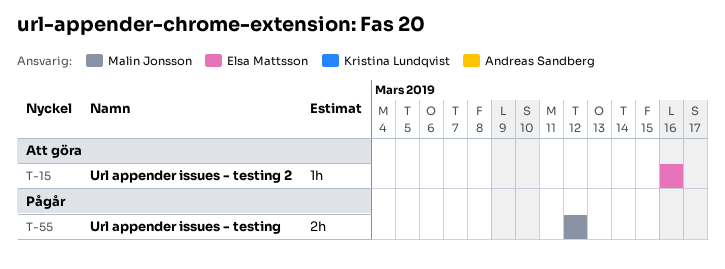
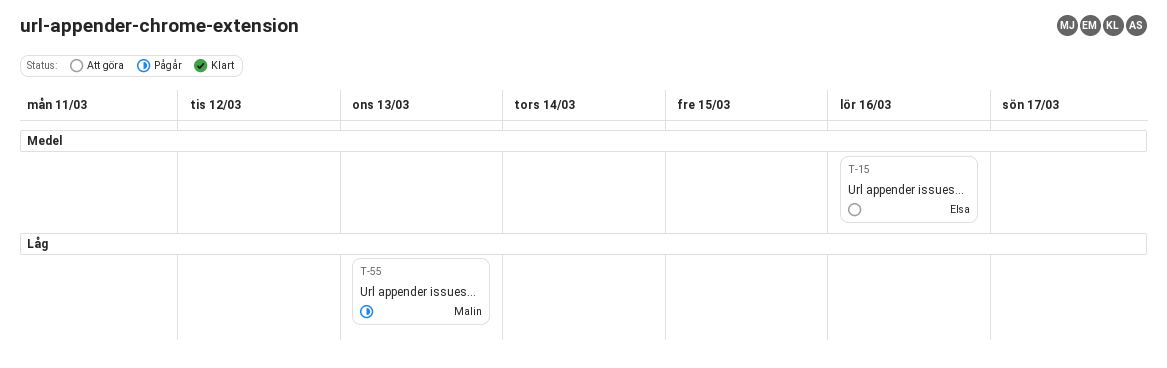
T-55, due: Mar 12 -> Mar 13

